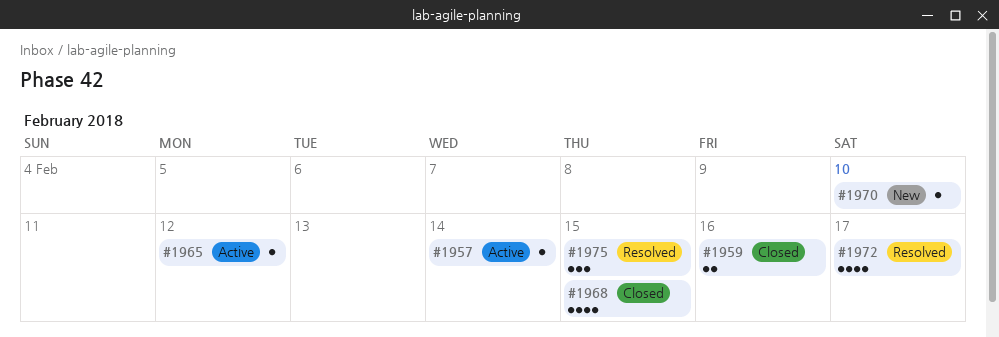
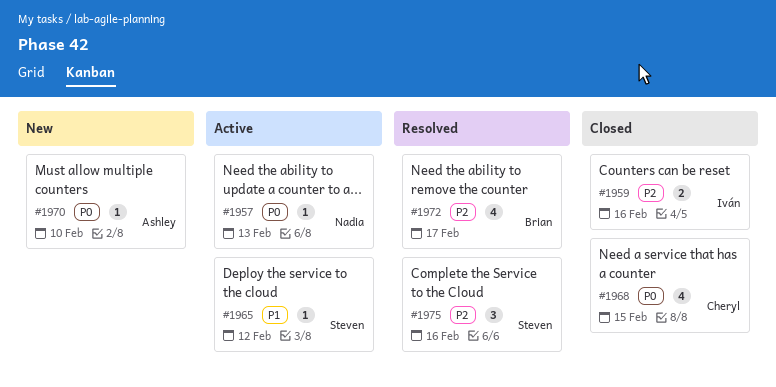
#1957, due: Feb 14 -> Feb 13
#1975, due: Feb 15 -> Feb 16

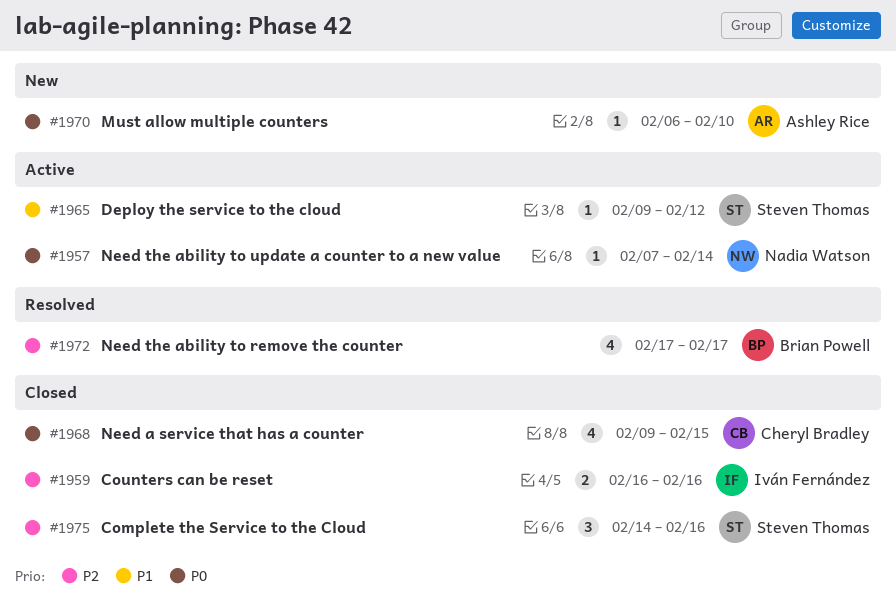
#1957, due: Feb 13 -> Feb 14
#1975, status: Resolved -> Closed

